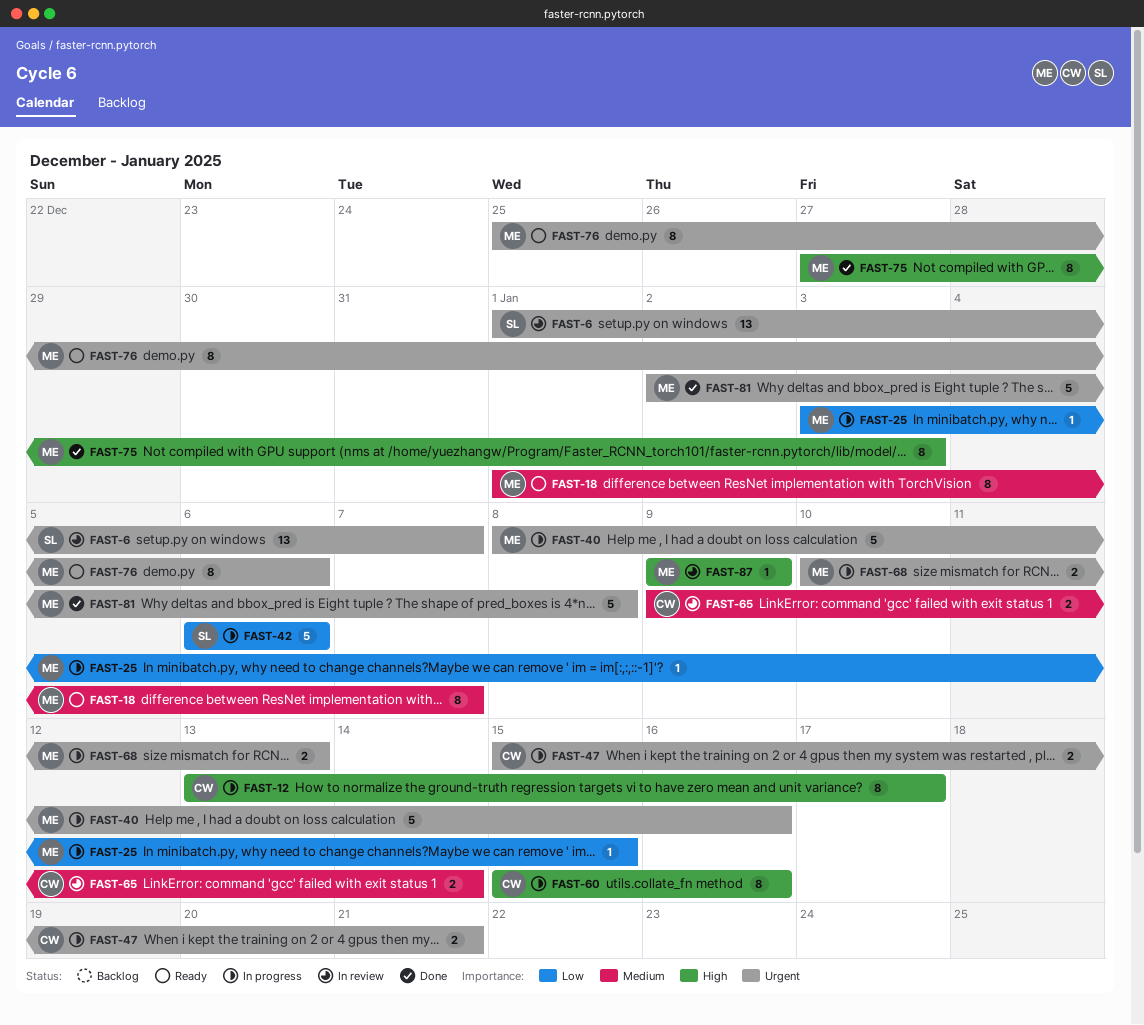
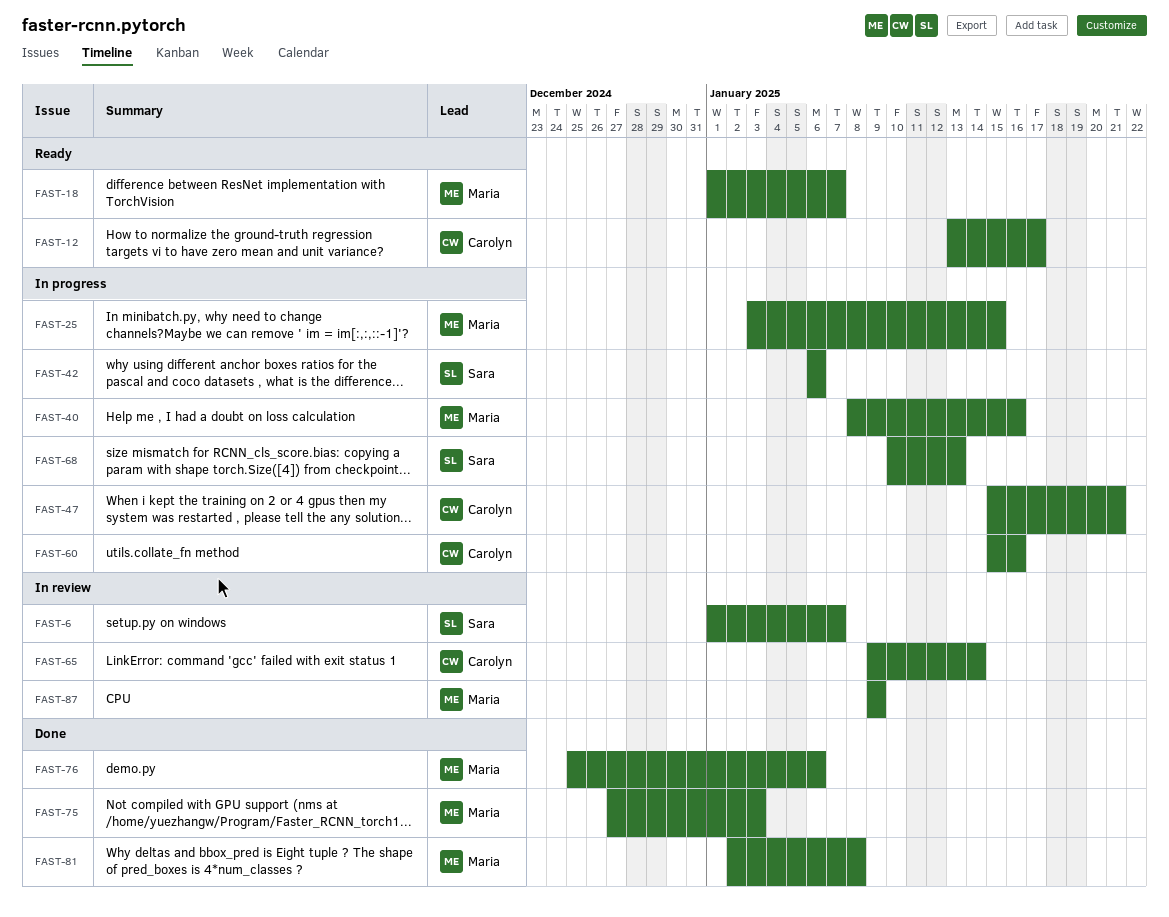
FAST-12, status: In progress -> Ready
FAST-68, owner: Maria -> Sara
FAST-76, status: Ready -> Done

